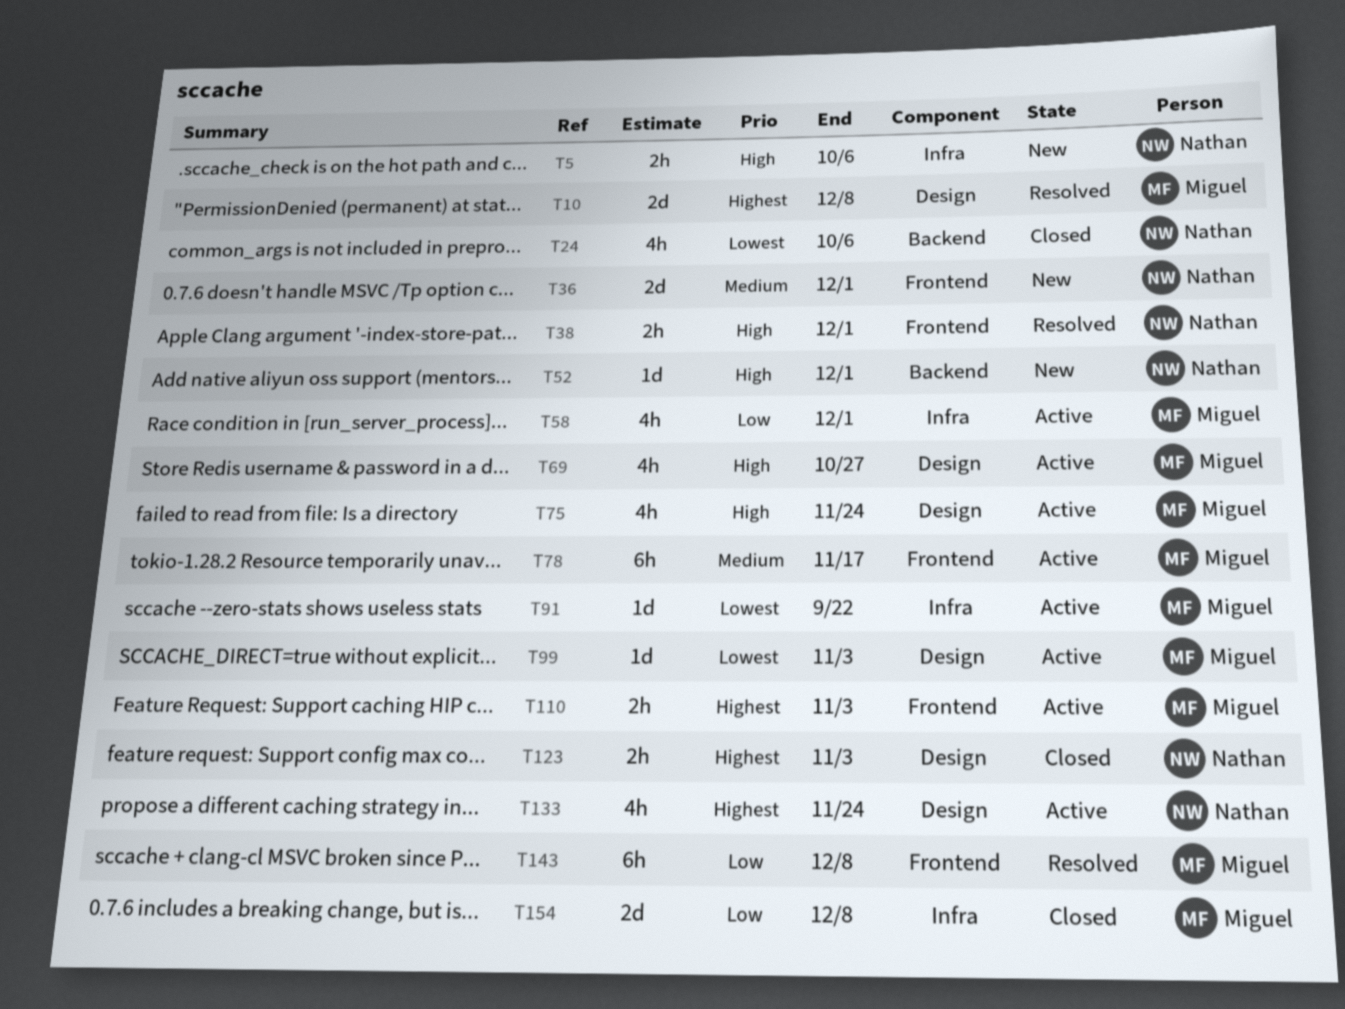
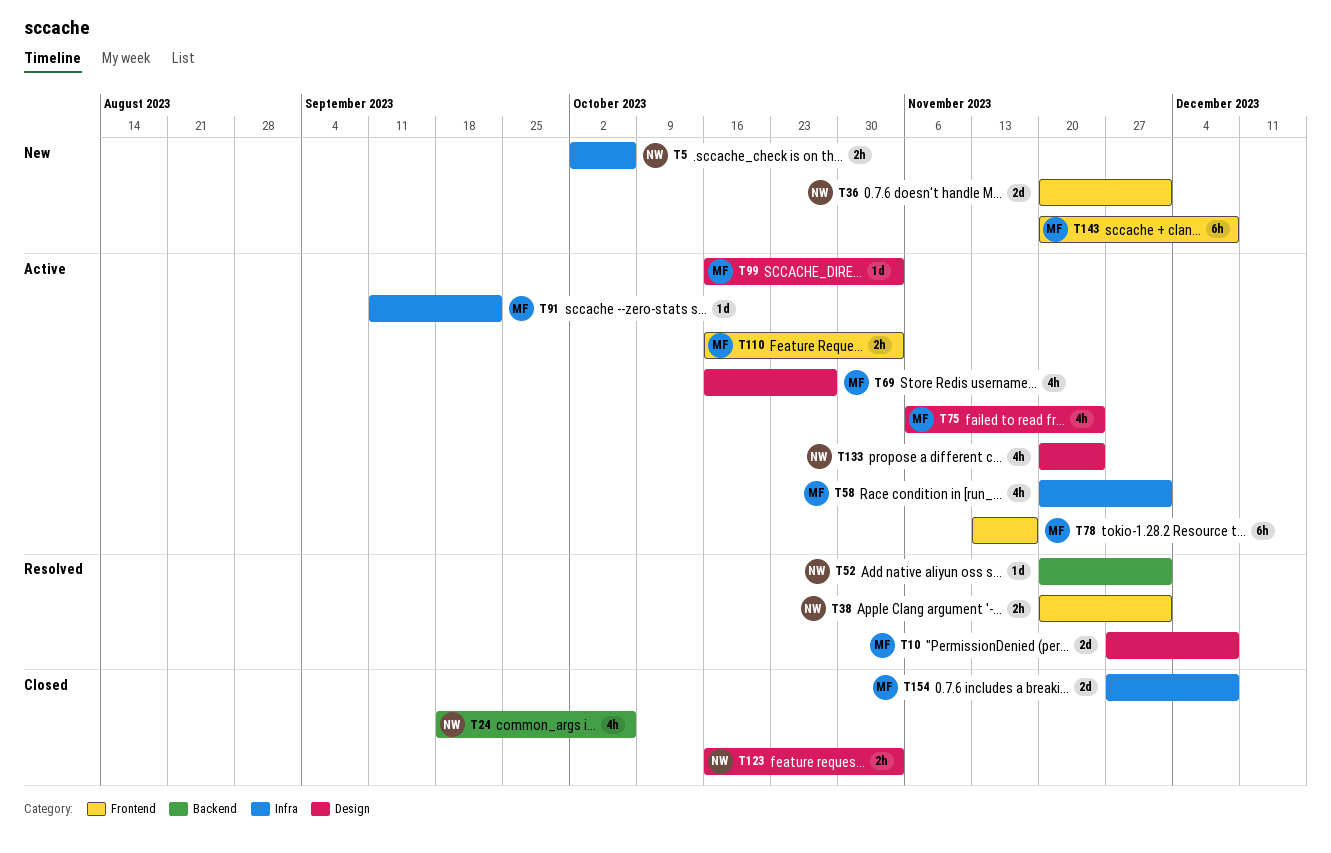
T52, status: New -> Resolved
T143, status: Resolved -> New

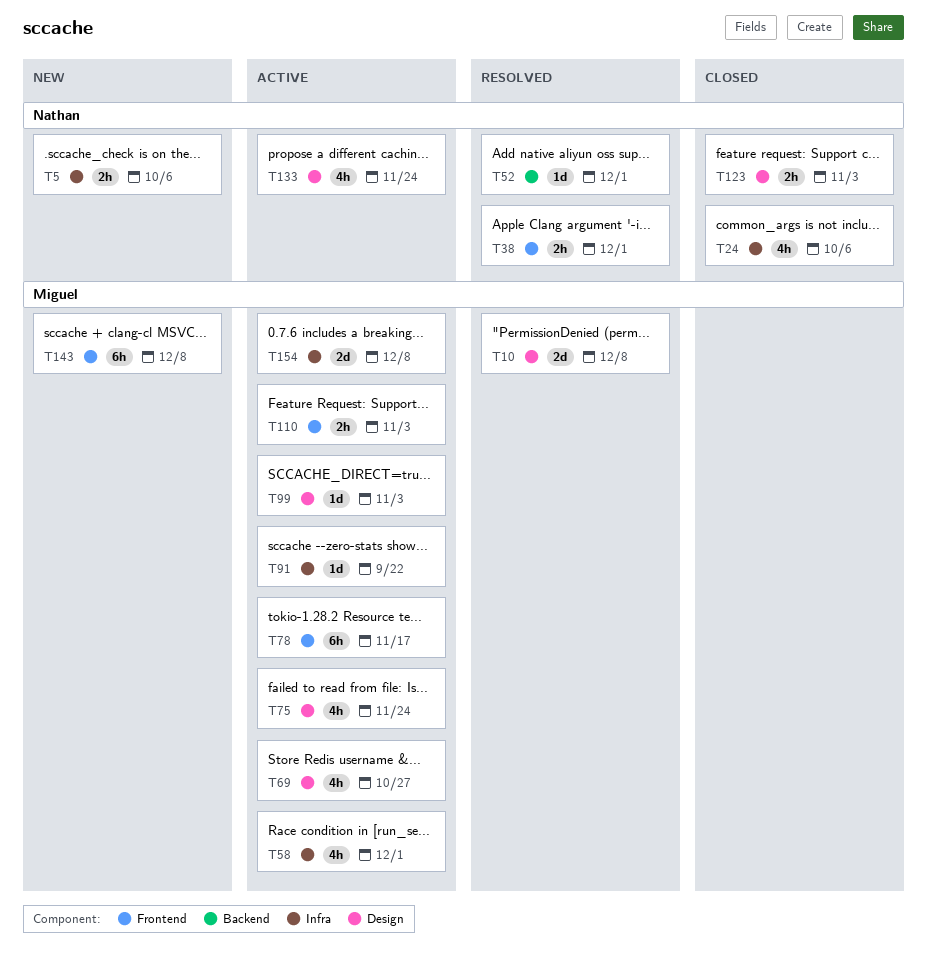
T24, label: Backend -> Infra
T36: present -> none
T154, status: Closed -> Active

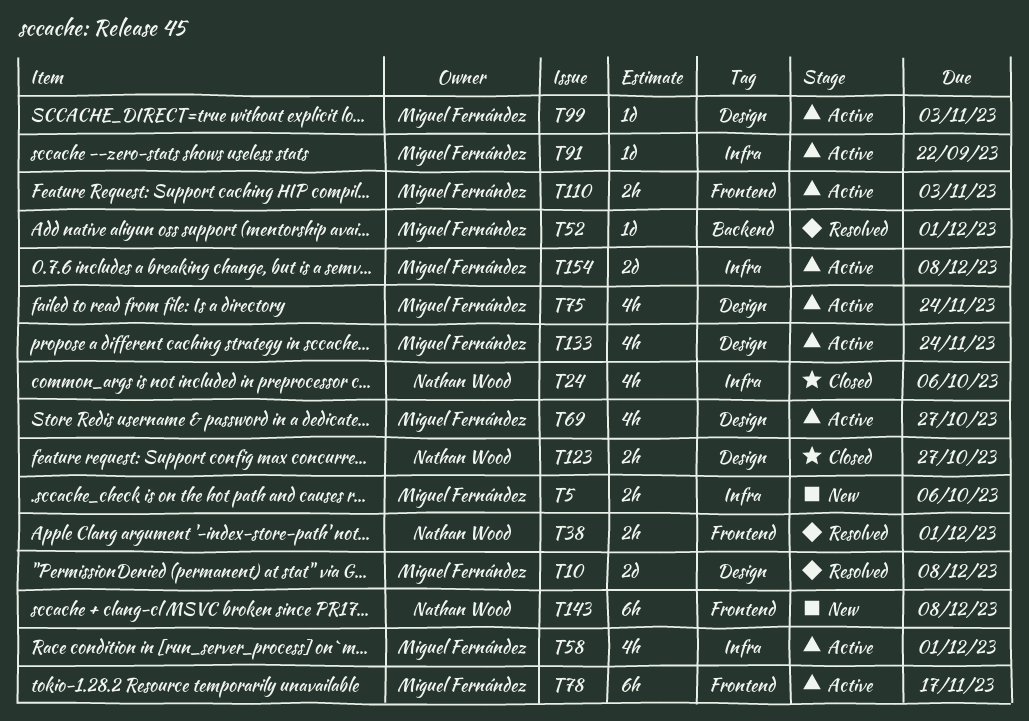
T5, owner: Nathan Wood -> Miguel Fernández
T52, owner: Nathan Wood -> Miguel Fernández
T123, due: Nov 3 -> Oct 27
T133, owner: Nathan Wood -> Miguel Fernández
T143, owner: Miguel Fernández -> Nathan Wood

